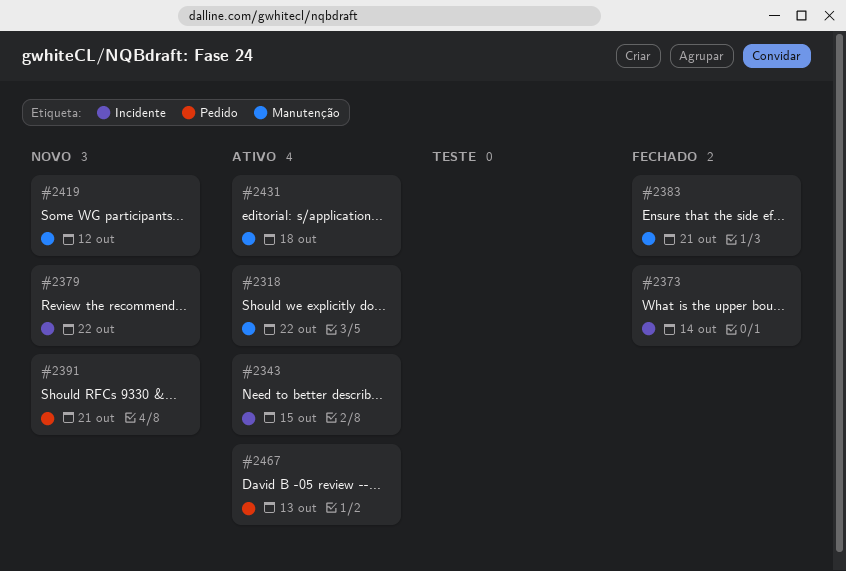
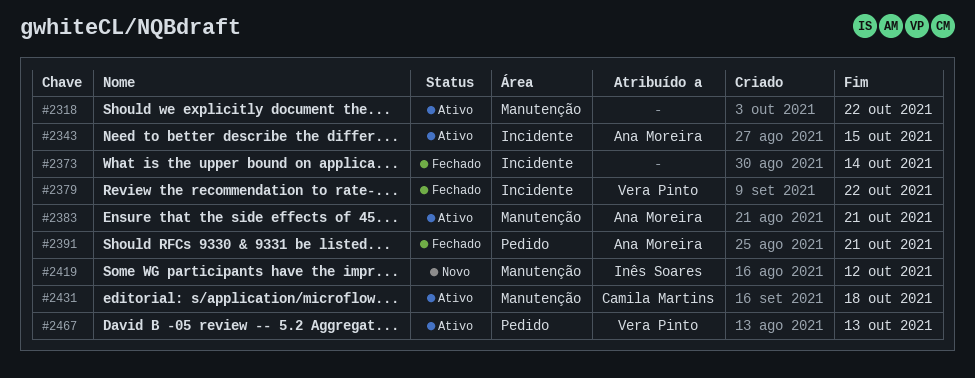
#2379, status: Novo -> Fechado
#2383, status: Fechado -> Ativo
#2391, status: Novo -> Fechado

